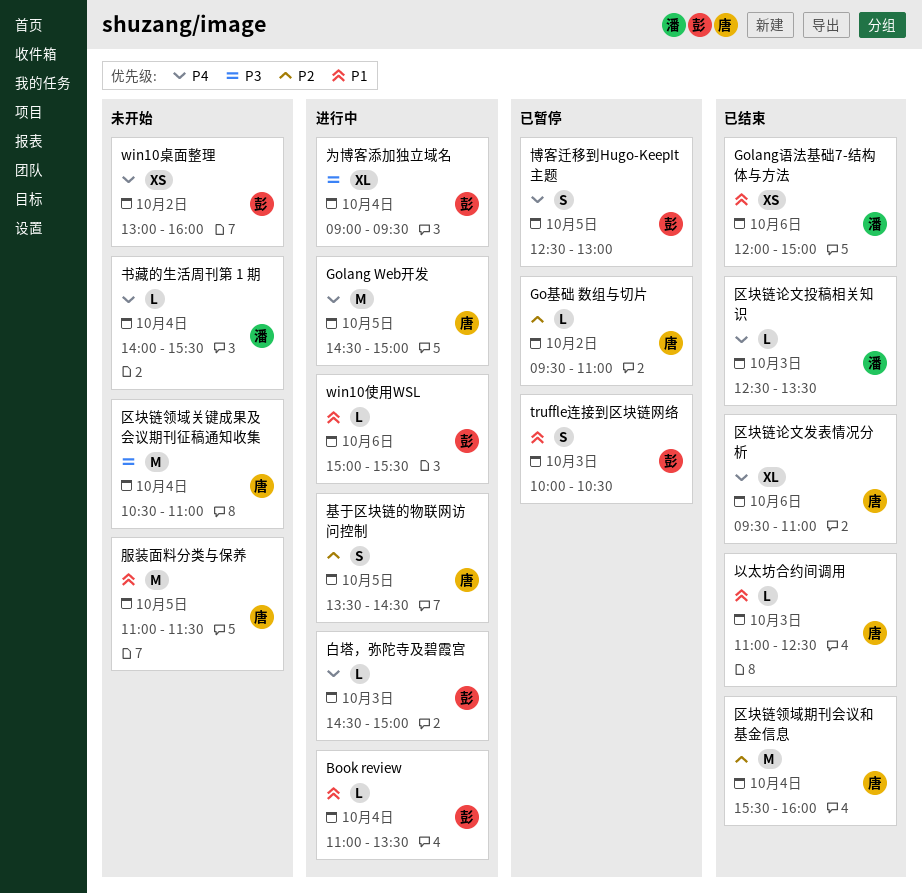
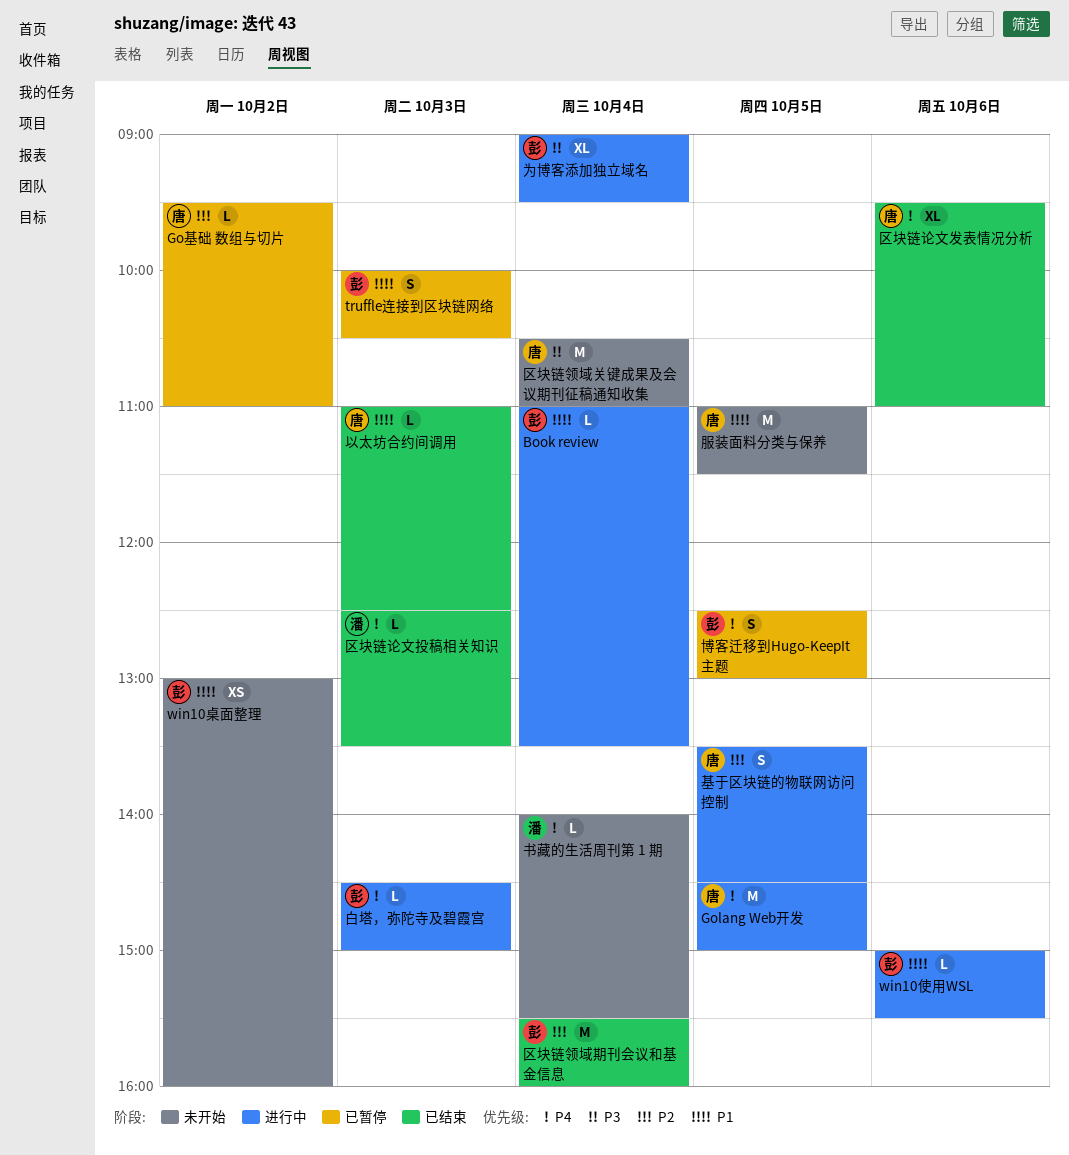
Golang语法基础7-结构体与方法: present -> none
win10桌面整理, priority: P4 -> P1
区块链领域期刊会议和基金信息, owner: 唐 -> 彭

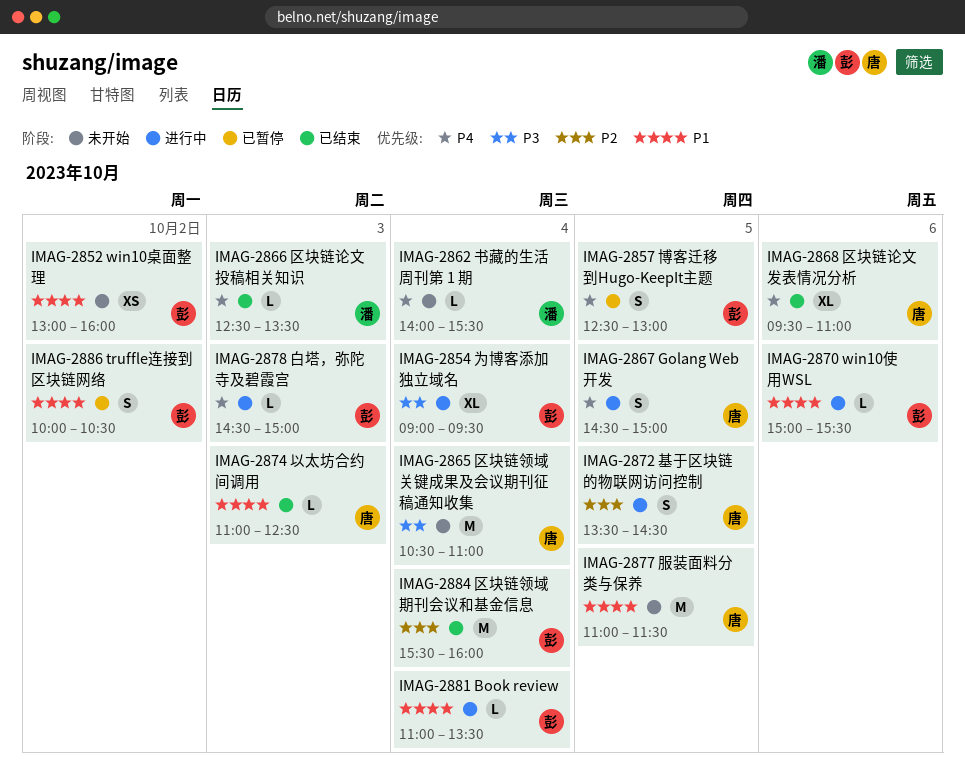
Golang Web开发, estimate: M -> S
Go基础 数组与切片: present -> none
truffle连接到区块链网络, day: Oct 3 -> Oct 2

